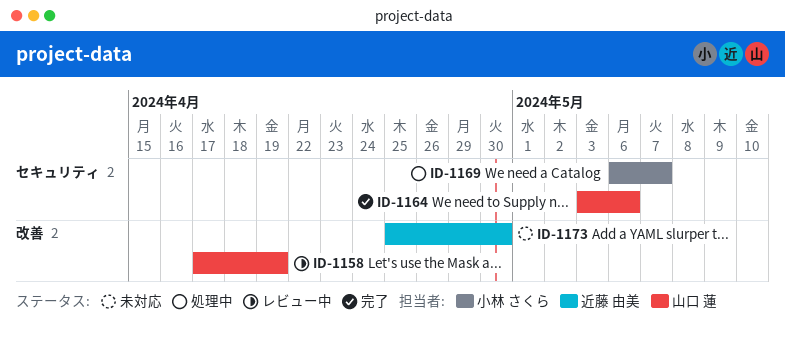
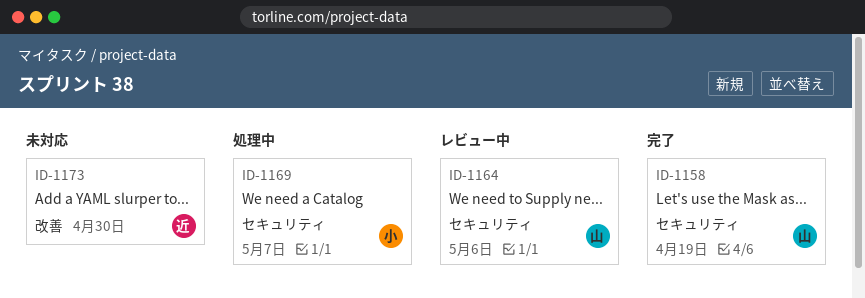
ID-1158, status: レビュー中 -> 完了
ID-1158, label: 改善 -> セキュリティ
ID-1164, status: 完了 -> レビュー中

